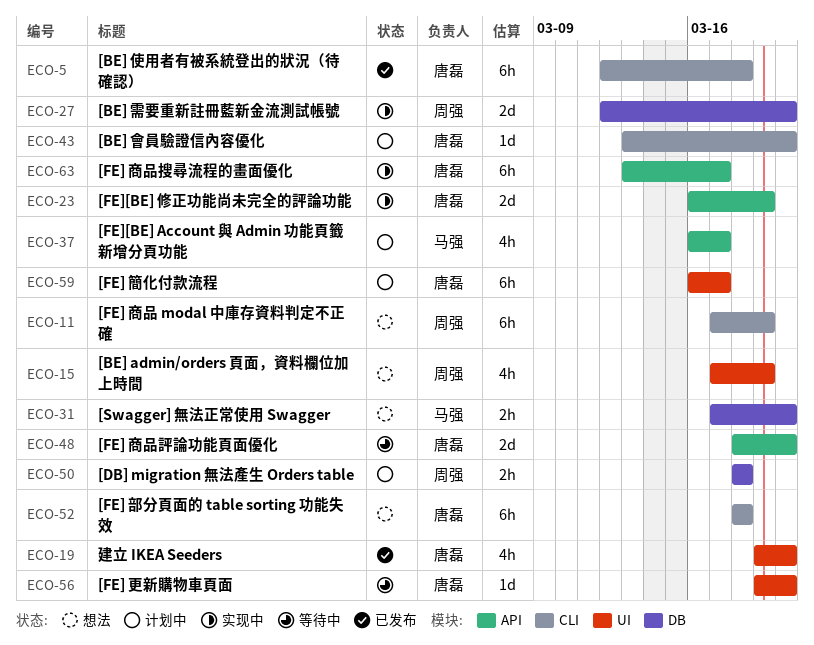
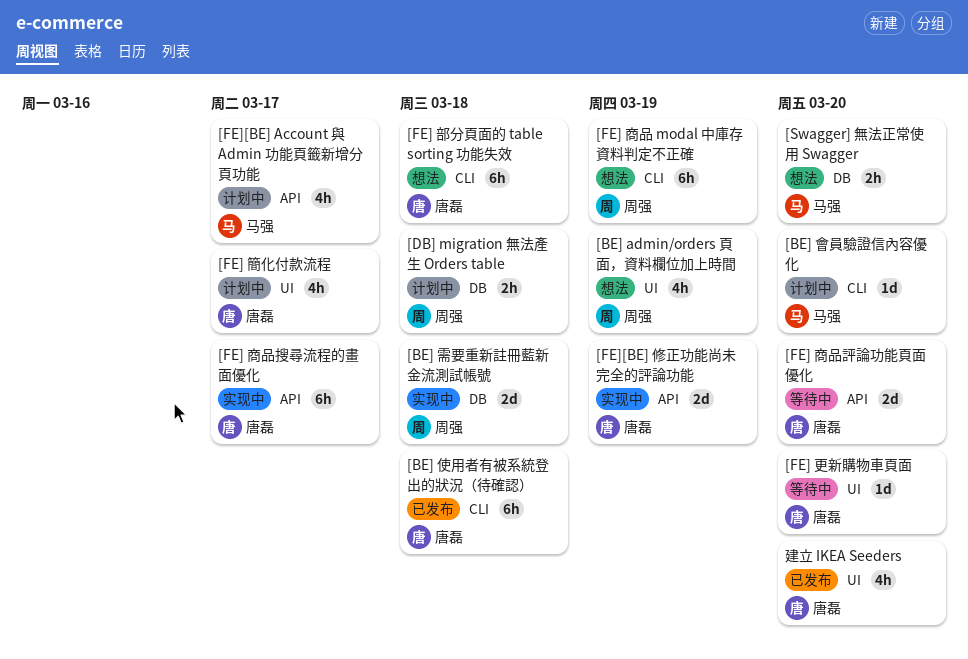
[BE] 會員驗證信內容優化, owner: 唐磊 -> 马强
[BE] 需要重新註冊藍新金流測試帳號, due: Mar 20 -> Mar 18
[FE] 簡化付款流程, estimate: 6h -> 4h

